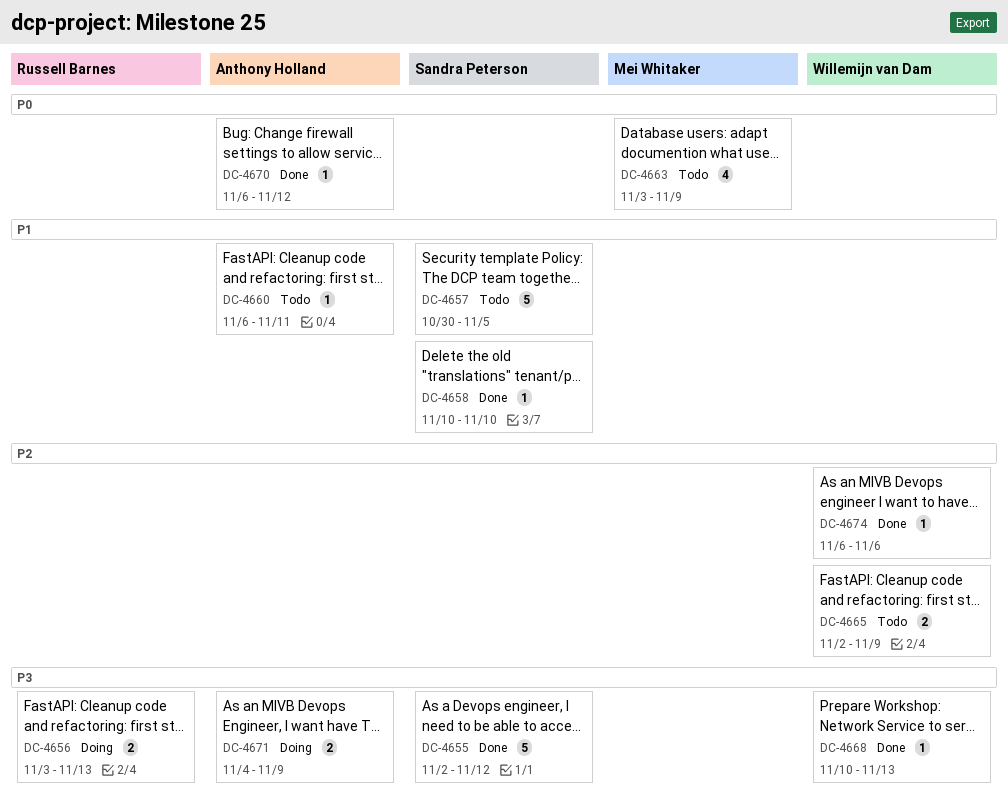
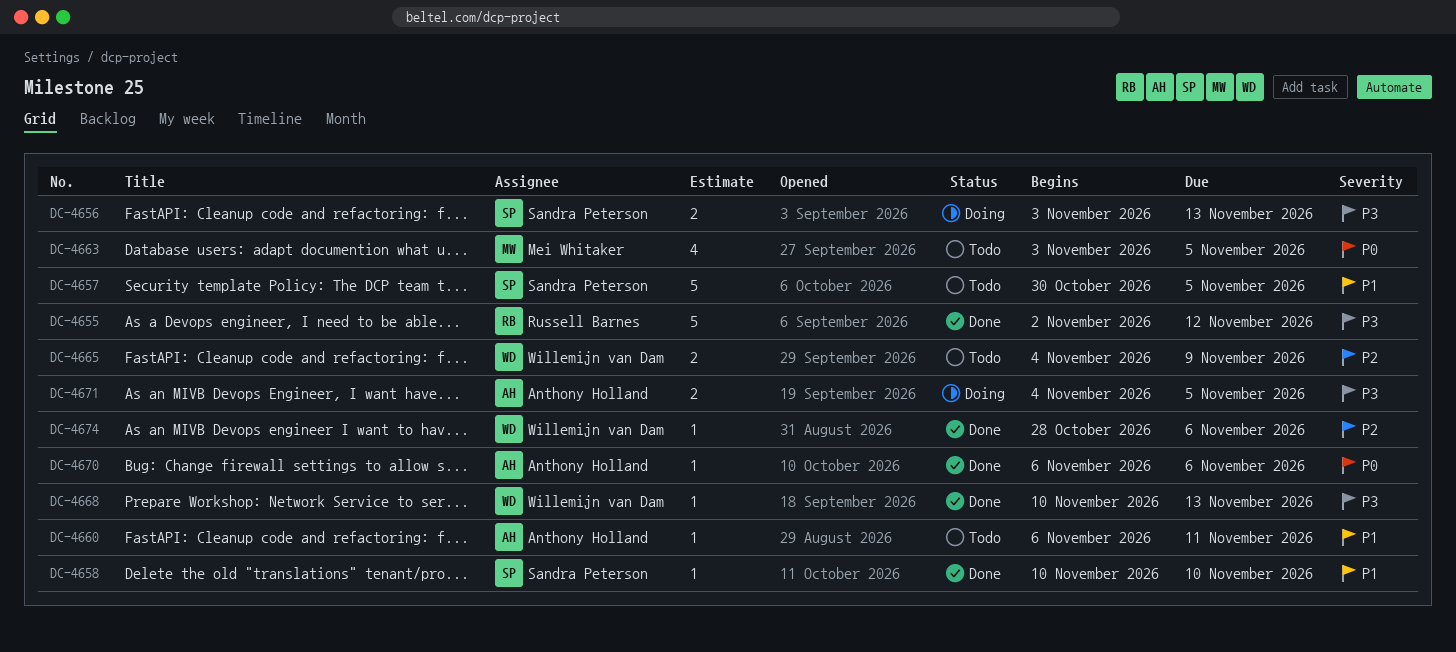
DC-4655, owner: Sandra Peterson -> Russell Barnes
DC-4656, owner: Russell Barnes -> Sandra Peterson
DC-4663, due: Nov 9 -> Nov 5
DC-4665, start: Nov 2 -> Nov 4
DC-4670, due: Nov 12 -> Nov 6
DC-4671, due: Nov 9 -> Nov 5
DC-4674, start: Nov 6 -> Oct 28

